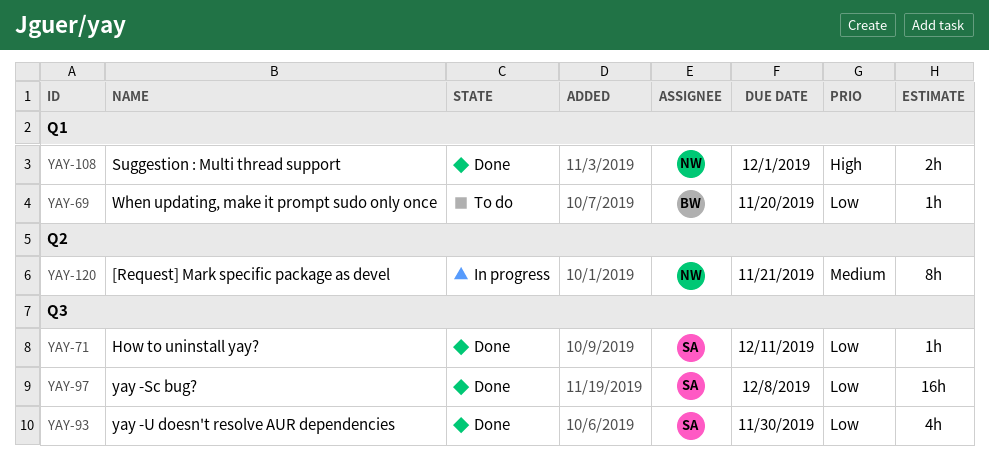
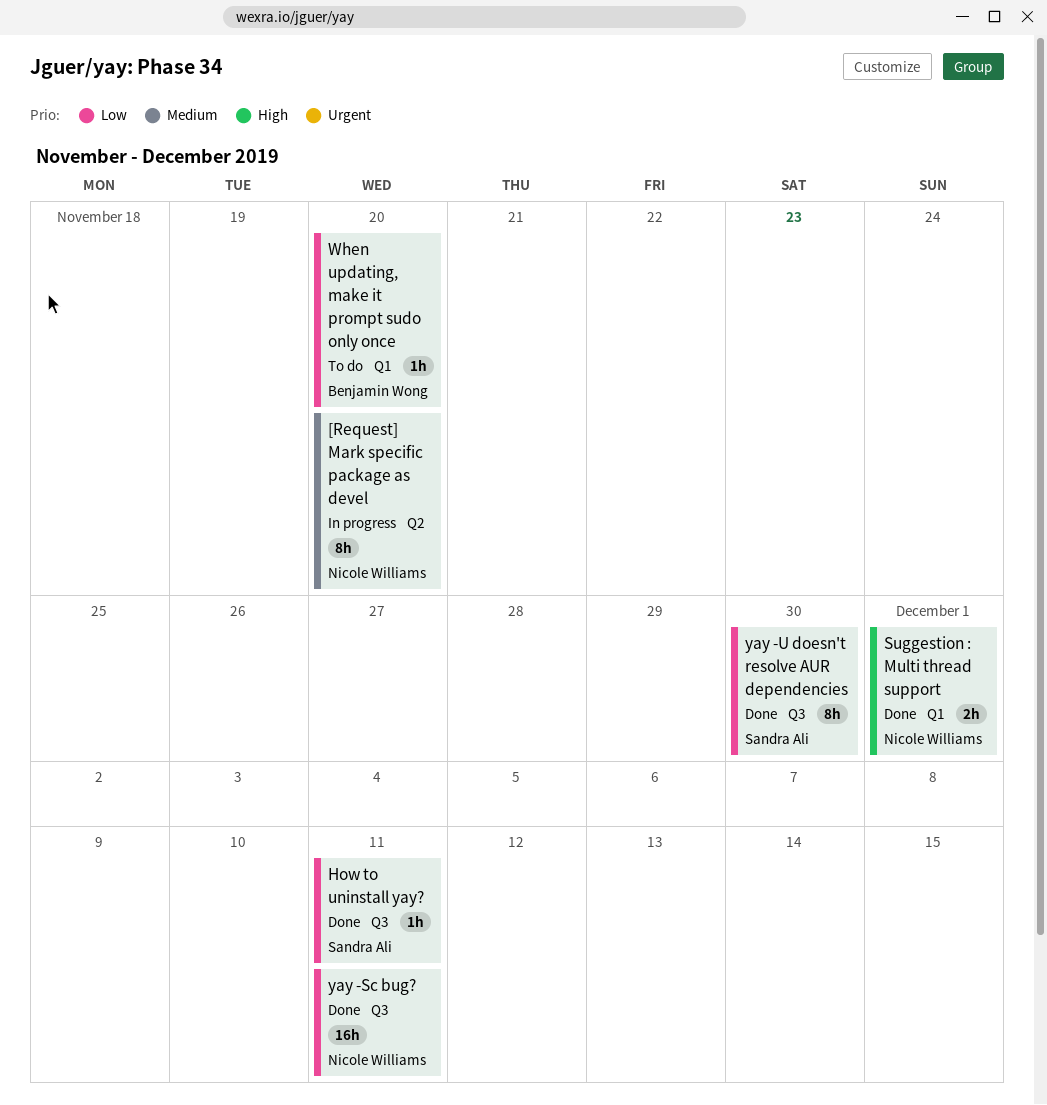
[Request] Mark specific package as devel, due: Nov 21 -> Nov 20
yay -Sc bug?, owner: Sandra Ali -> Nicole Williams
yay -Sc bug?, due: Dec 8 -> Dec 11
yay -U doesn't resolve AUR dependencies, estimate: 4h -> 8h

